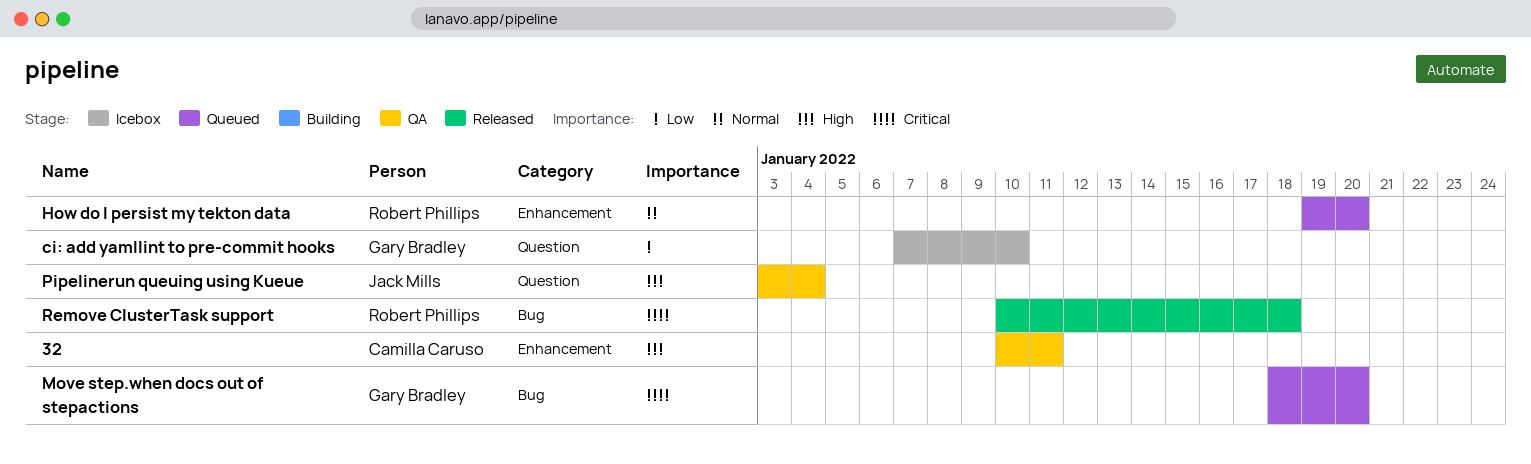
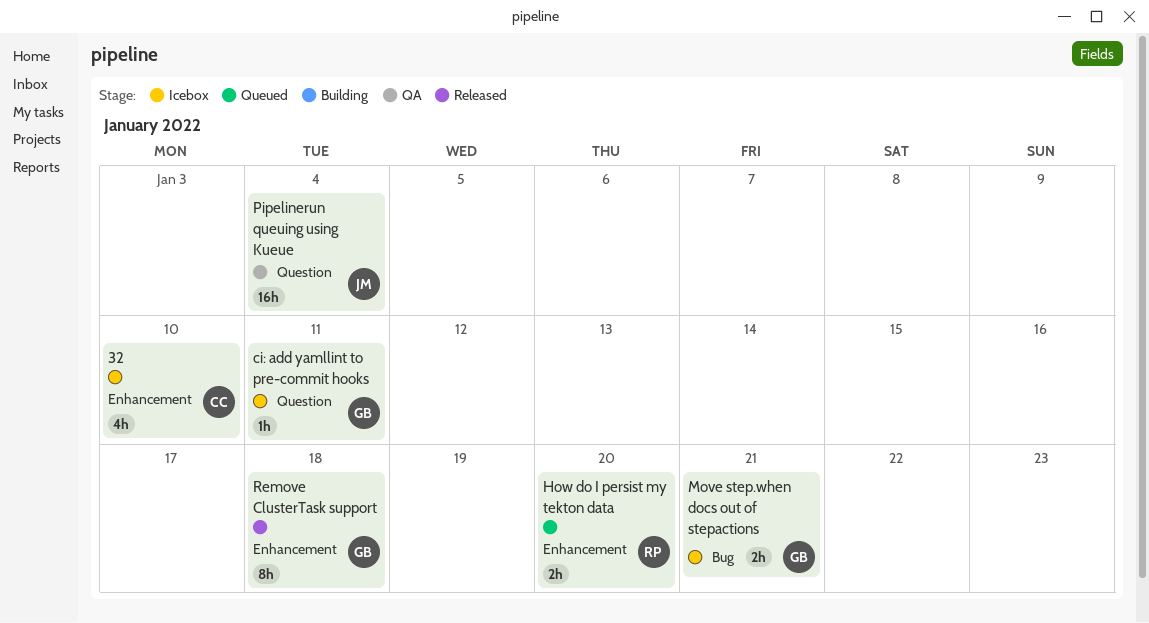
32, status: QA -> Icebox
32, due: Jan 11 -> Jan 10
ci: add yamllint to pre-commit hooks, due: Jan 10 -> Jan 11
Move step.when docs out of stepactions, status: Queued -> Icebox
Move step.when docs out of stepactions, due: Jan 20 -> Jan 21
Remove ClusterTask support, owner: Robert Phillips -> Gary Bradley
Remove ClusterTask support, label: Bug -> Enhancement

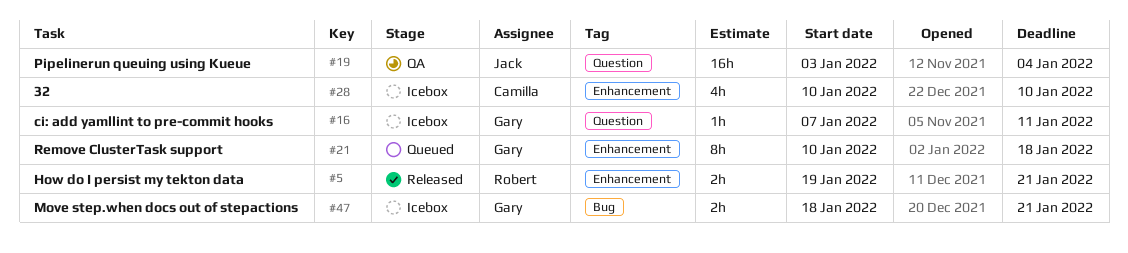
How do I persist my tekton data, status: Queued -> Released
How do I persist my tekton data, due: Jan 20 -> Jan 21
Remove ClusterTask support, status: Released -> Queued

